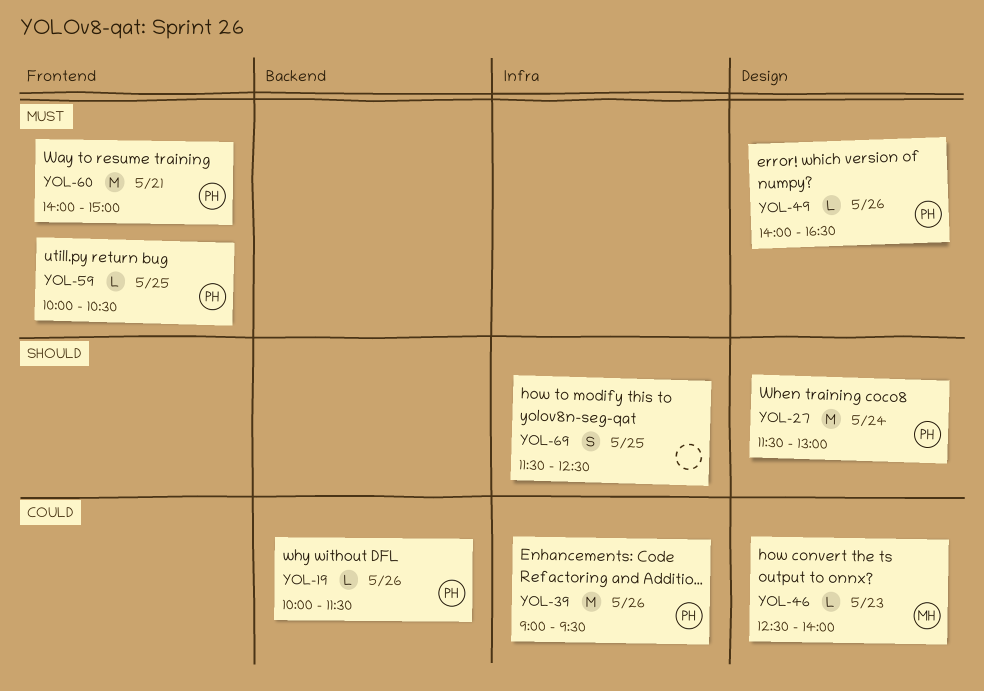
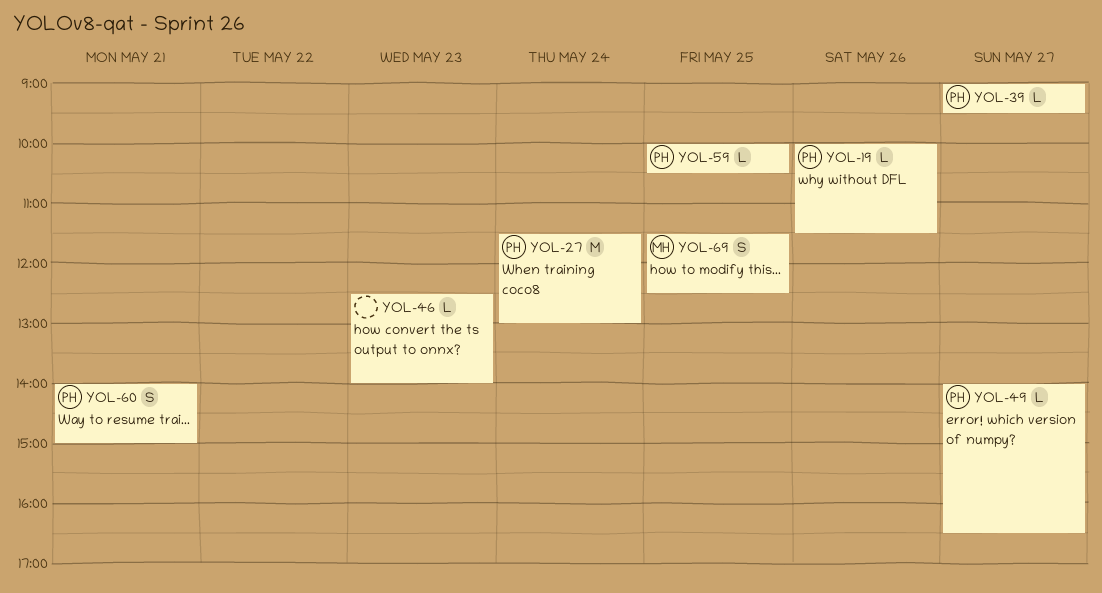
YOL-39, estimate: M -> L
YOL-39, day: May 26 -> May 27
YOL-46, owner: MH -> none
YOL-49, day: May 26 -> May 27
YOL-60, estimate: M -> S
YOL-69, owner: none -> MH

